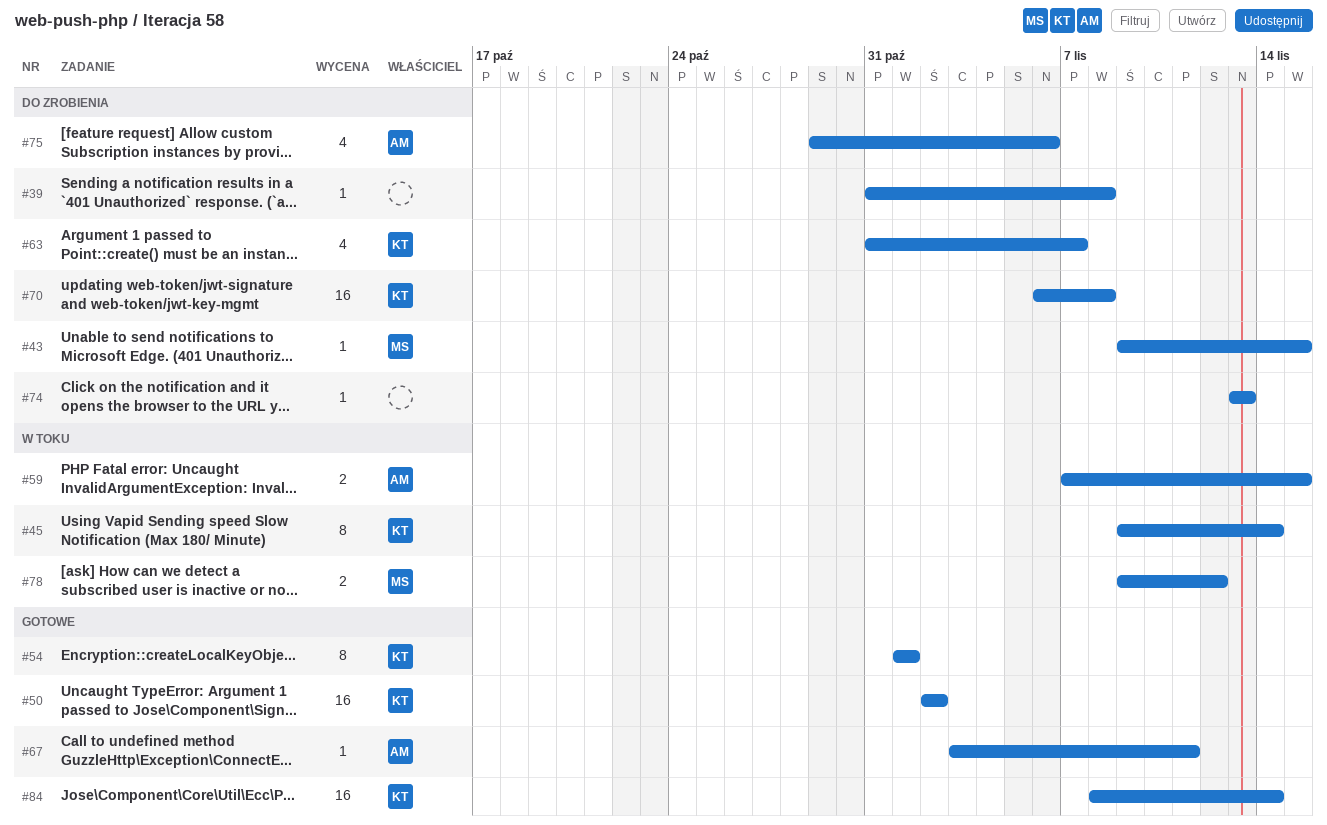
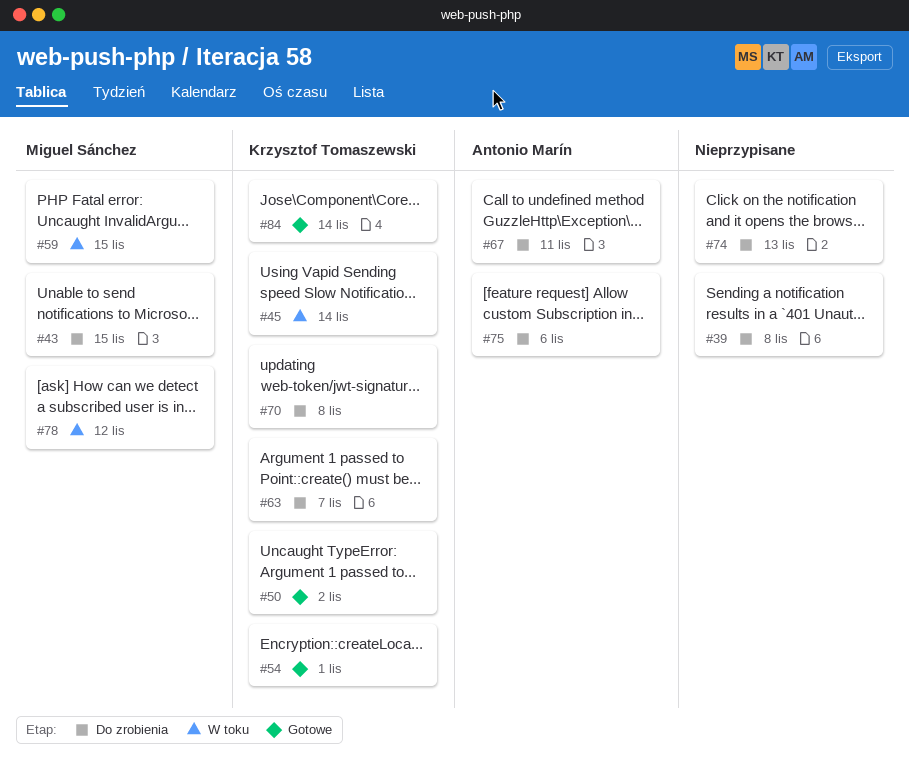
#59, owner: Antonio Marín -> Miguel Sánchez
#67, status: Gotowe -> Do zrobienia

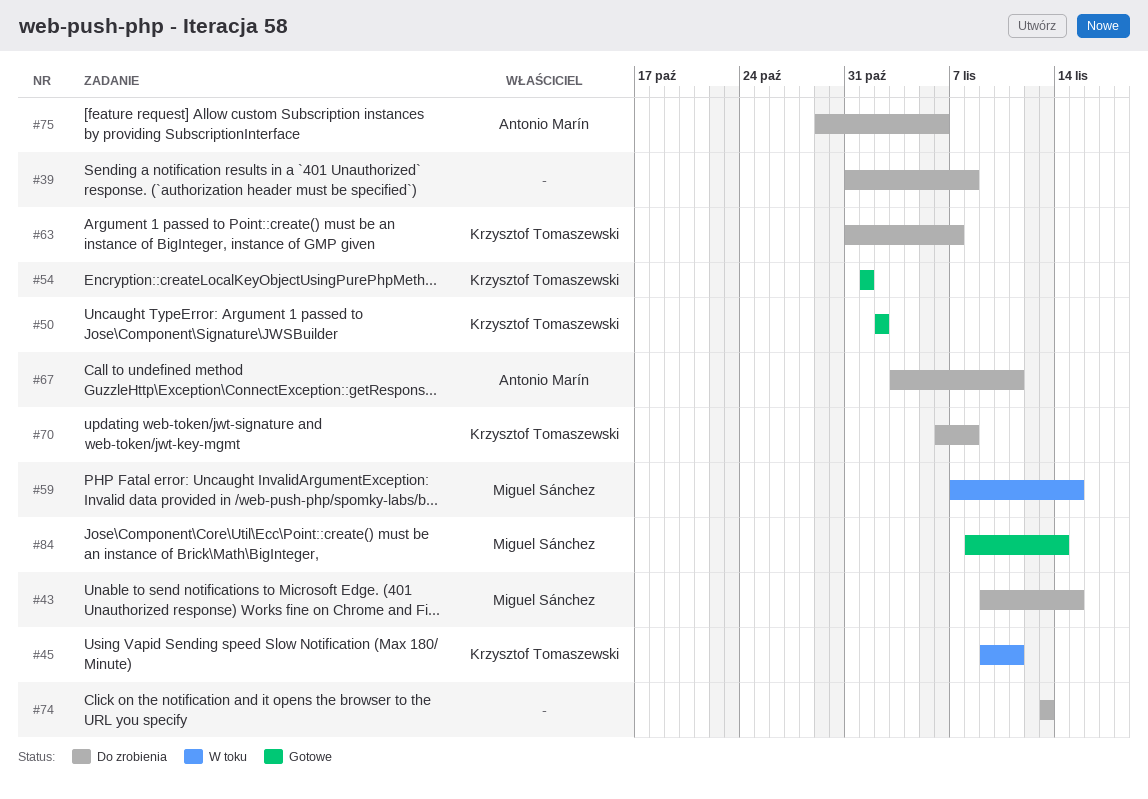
#45, due: Nov 14 -> Nov 11
#78: present -> none
#84, owner: Krzysztof Tomaszewski -> Miguel Sánchez

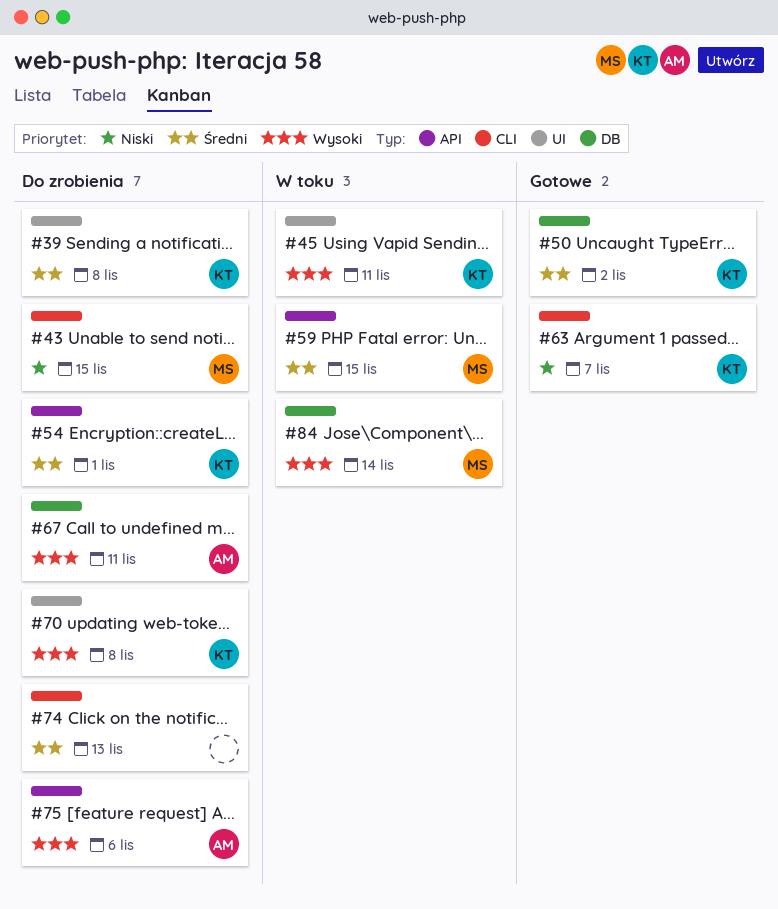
#39, owner: none -> Krzysztof Tomaszewski
#54, status: Gotowe -> Do zrobienia
#63, status: Do zrobienia -> Gotowe
#84, status: Gotowe -> W toku

